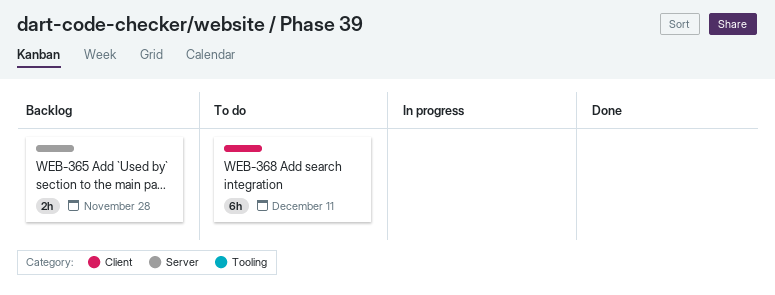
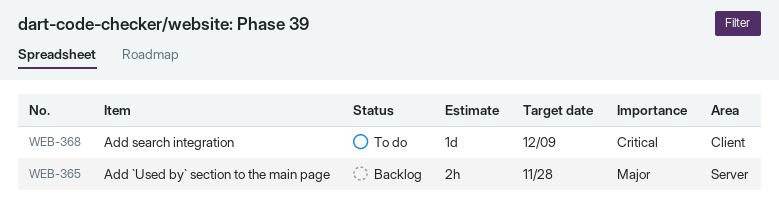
WEB-368, estimate: 6h -> 1d
WEB-368, due: Dec 11 -> Dec 9

